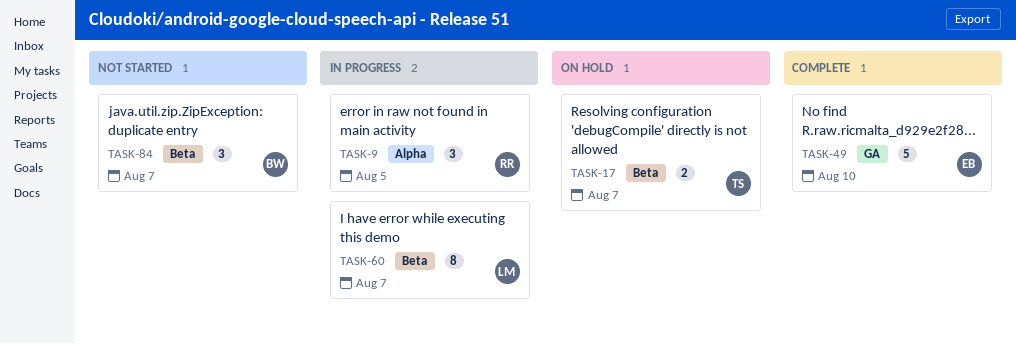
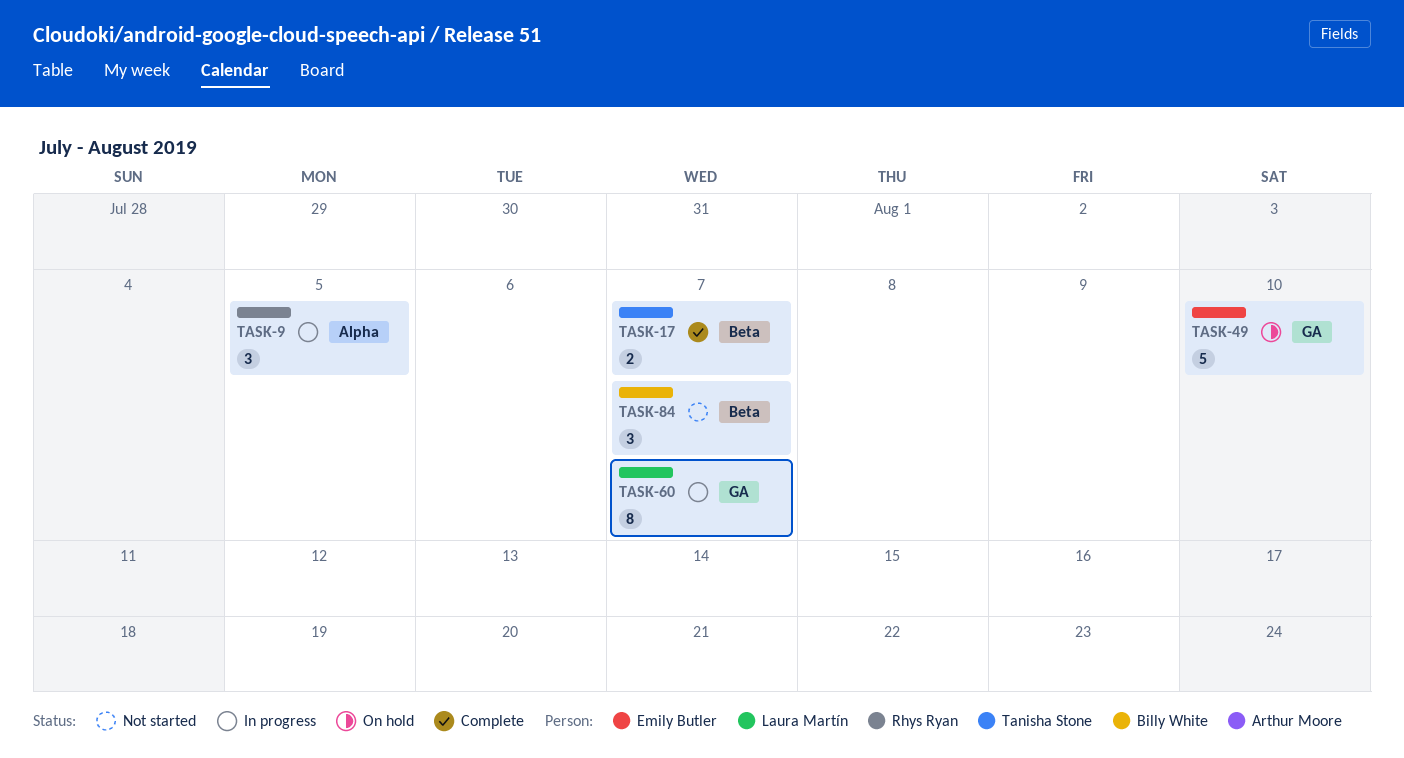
TASK-17, status: On hold -> Complete
TASK-49, status: Complete -> On hold
TASK-60, label: Beta -> GA

